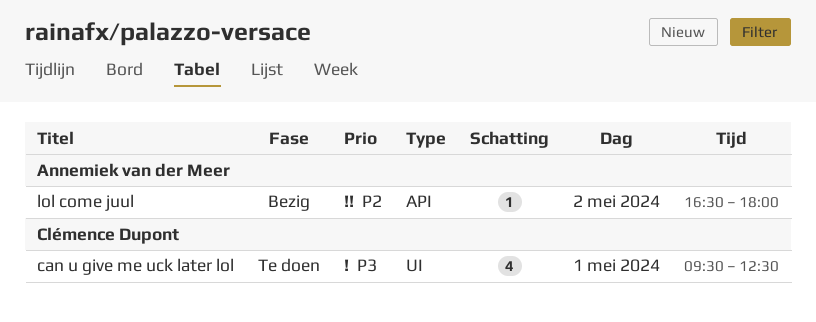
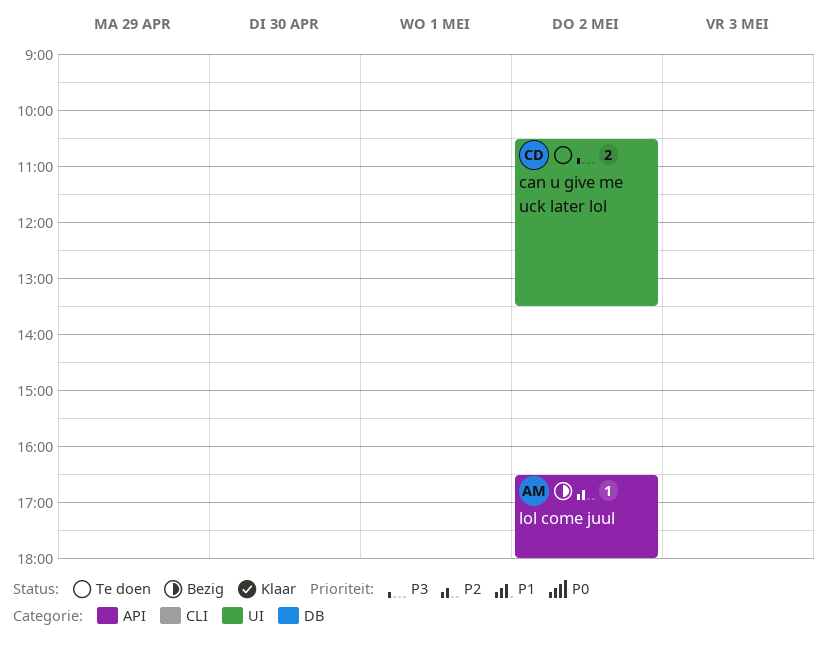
can u give me uck later lol, estimate: 4 -> 2
can u give me uck later lol, day: May 1 -> May 2
can u give me uck later lol, begins: 09:30 -> 10:30
can u give me uck later lol, ends: 12:30 -> 13:30

